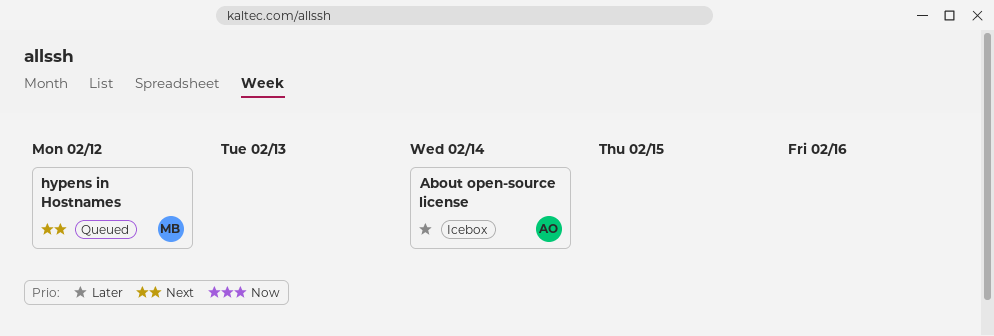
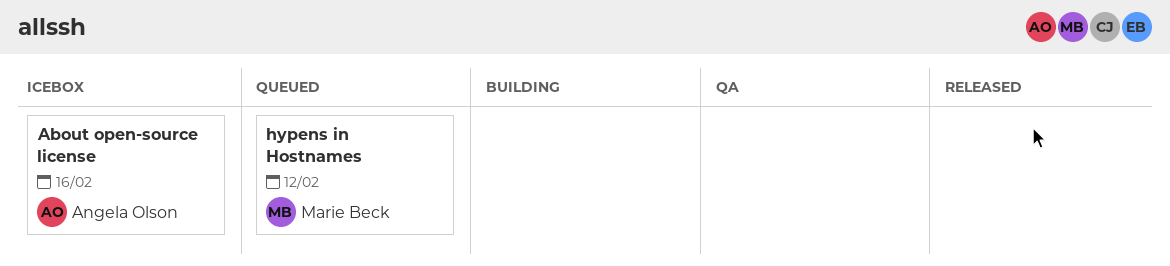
About open-source license, due: Feb 14 -> Feb 16

